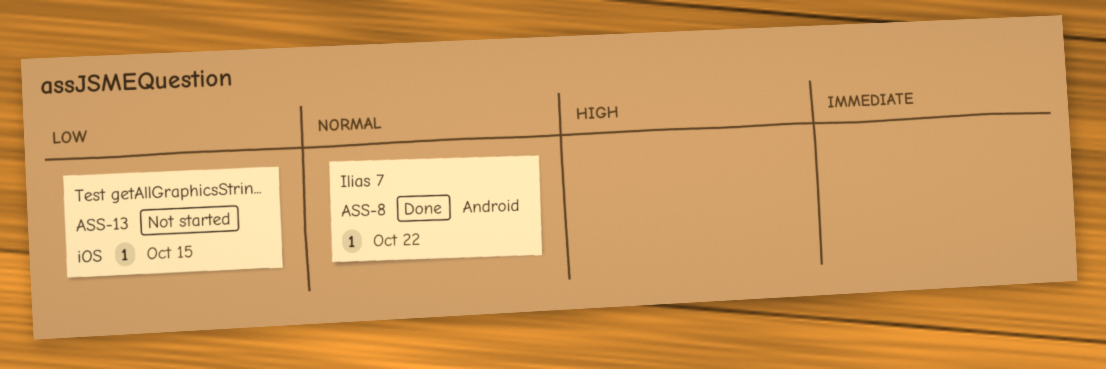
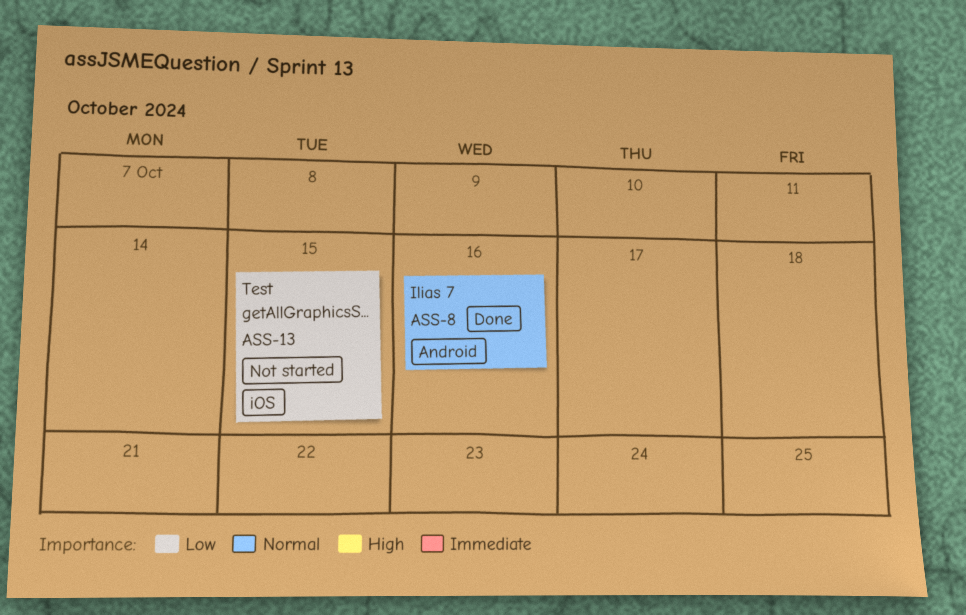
ASS-8, due: Oct 22 -> Oct 16

